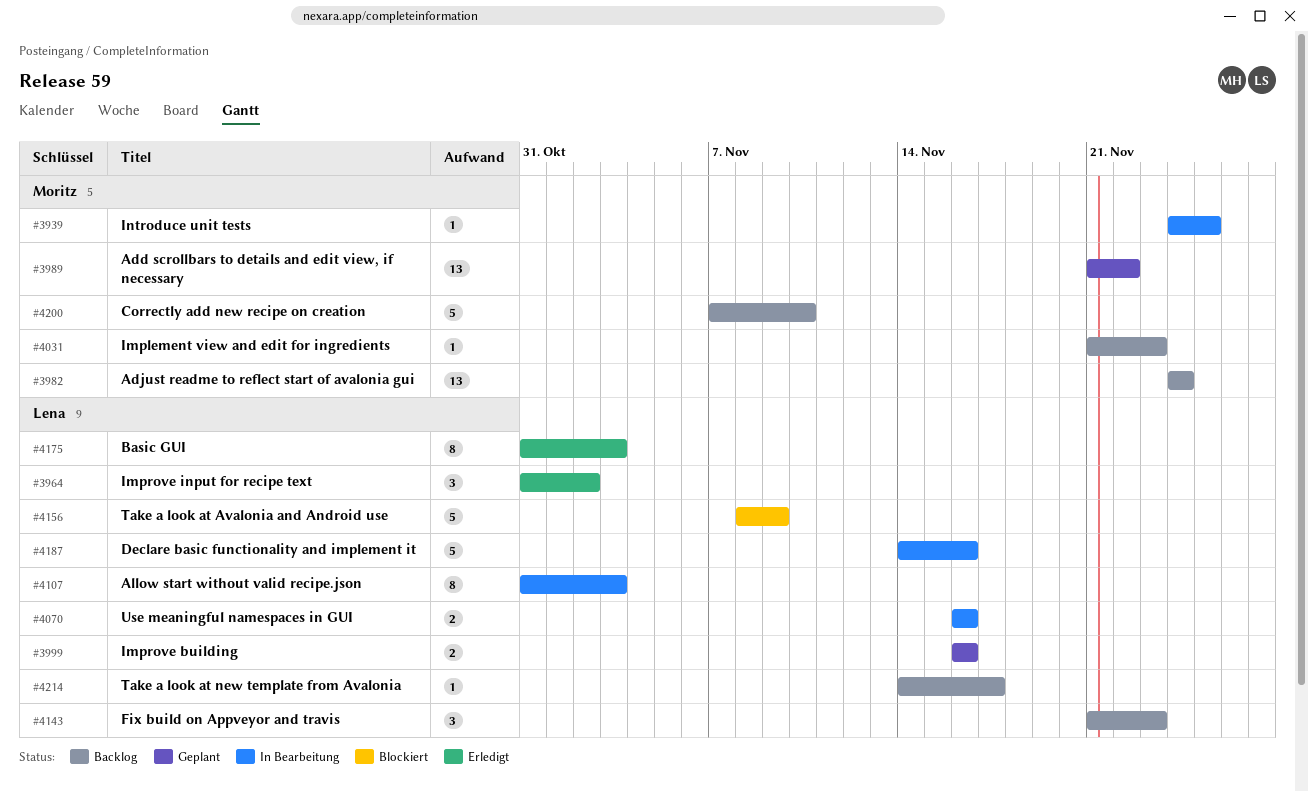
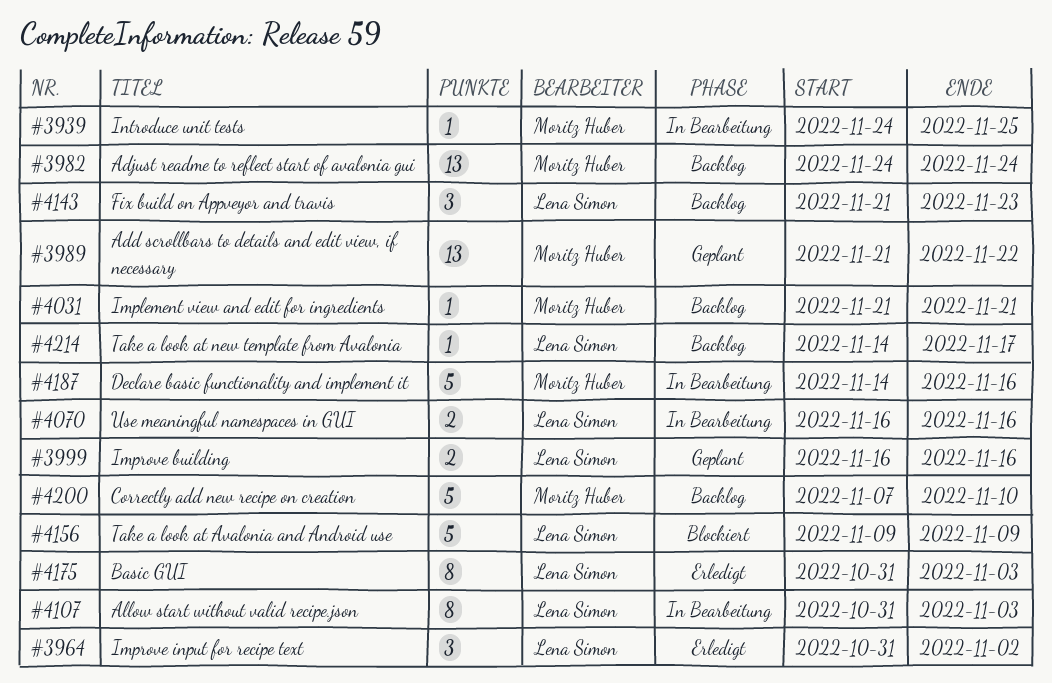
#4031, due: Nov 23 -> Nov 21
#4156, start: Nov 8 -> Nov 9
#4187, owner: Lena Simon -> Moritz Huber

